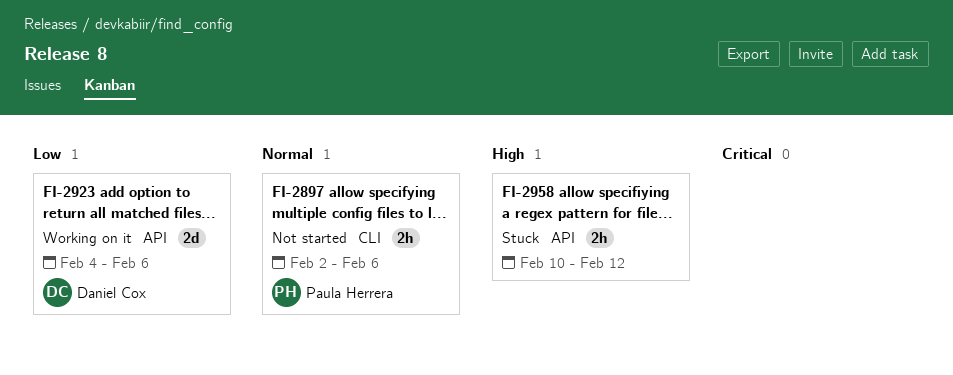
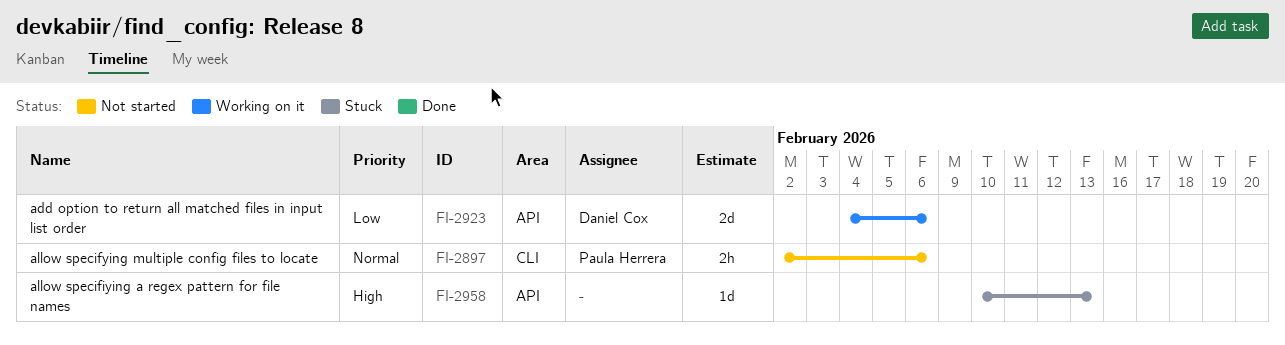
FI-2958, estimate: 2h -> 1d
FI-2958, due: Feb 12 -> Feb 13

